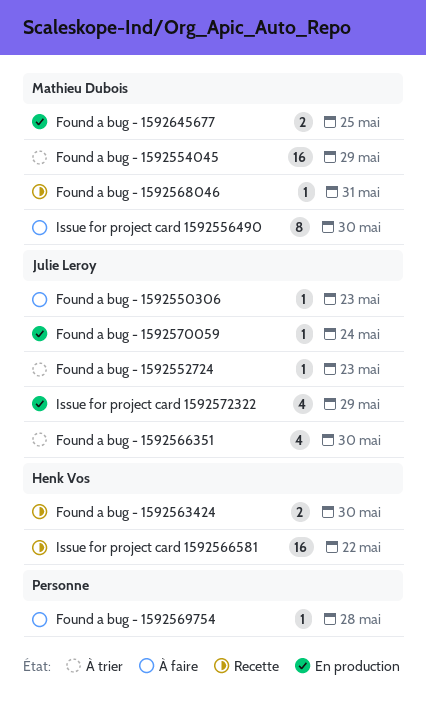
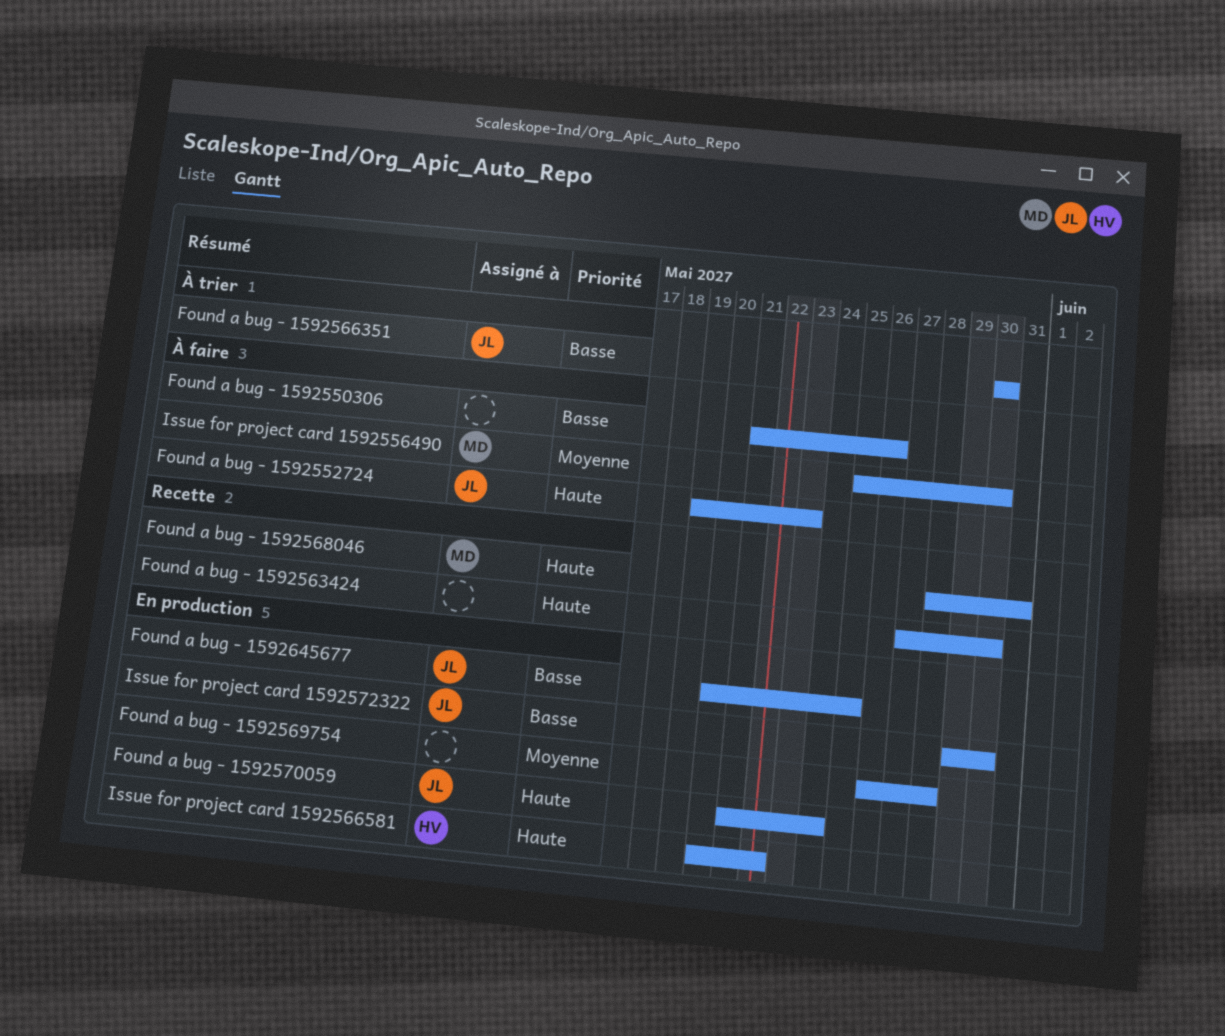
Found a bug - 1592550306, owner: Julie Leroy -> none
Found a bug - 1592550306, due: May 23 -> May 26
Found a bug - 1592552724, status: À trier -> À faire
Found a bug - 1592554045: present -> none
Found a bug - 1592563424, owner: Henk Vos -> none
Found a bug - 1592569754, status: À faire -> En production
Found a bug - 1592645677, owner: Mathieu Dubois -> Julie Leroy
Issue for project card 1592566581, status: Recette -> En production
Issue for project card 1592572322, due: May 29 -> May 30

